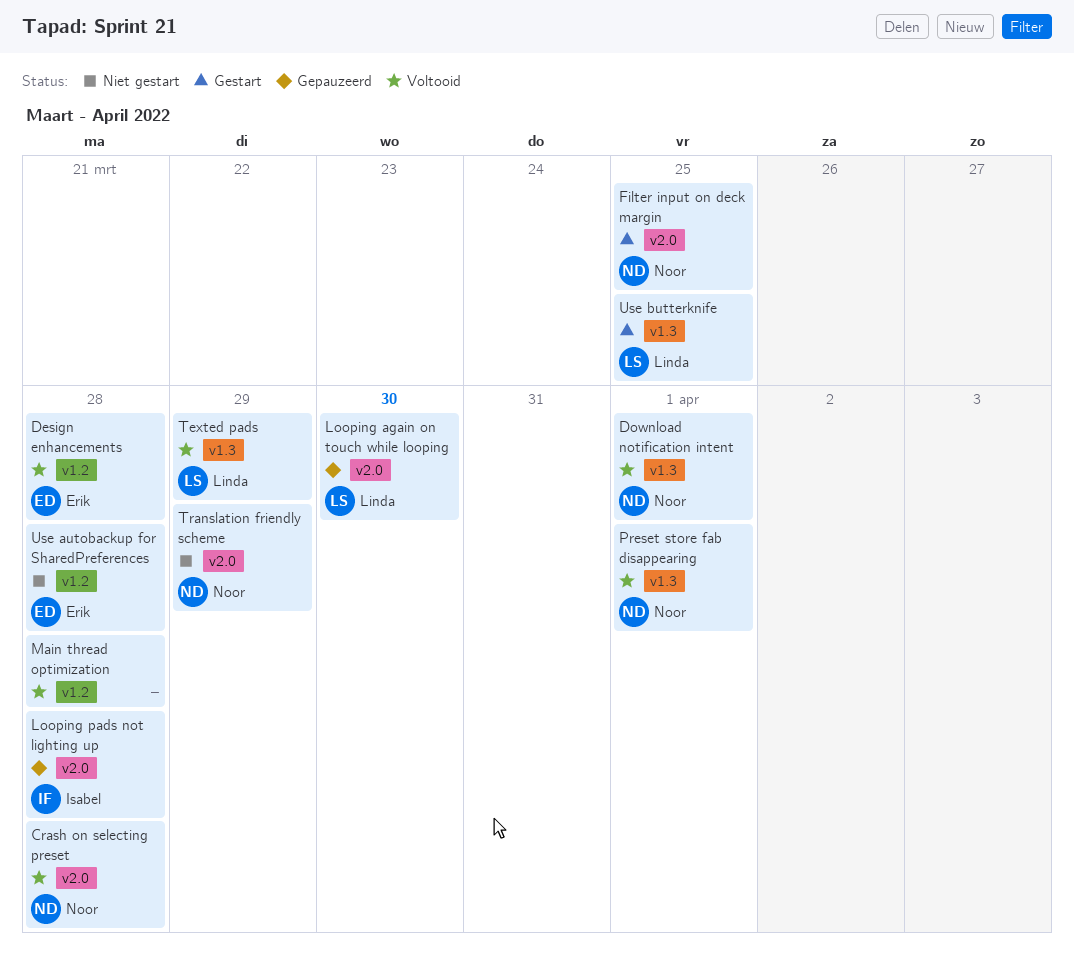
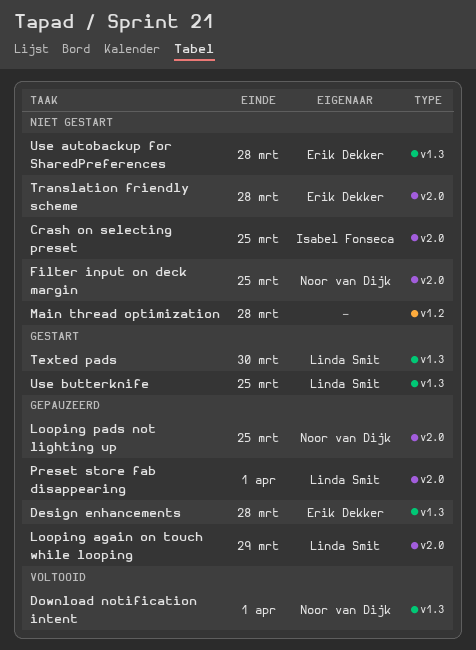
Crash on selecting preset, status: Voltooid -> Niet gestart
Crash on selecting preset, owner: Noor van Dijk -> Isabel Fonseca
Crash on selecting preset, due: Mar 28 -> Mar 25
Design enhancements, status: Voltooid -> Gepauzeerd
Design enhancements, label: v1.2 -> v1.3
Filter input on deck margin, status: Gestart -> Niet gestart
Looping again on touch while looping, due: Mar 30 -> Mar 29
Looping pads not lighting up, owner: Isabel Fonseca -> Noor van Dijk
Looping pads not lighting up, due: Mar 28 -> Mar 25
Main thread optimization, status: Voltooid -> Niet gestart
Preset store fab disappearing, status: Voltooid -> Gepauzeerd
Preset store fab disappearing, owner: Noor van Dijk -> Linda Smit
Preset store fab disappearing, label: v1.3 -> v2.0
Texted pads, status: Voltooid -> Gestart
Texted pads, due: Mar 29 -> Mar 30
Translation friendly scheme, owner: Noor van Dijk -> Erik Dekker
Translation friendly scheme, due: Mar 29 -> Mar 28
Use autobackup for SharedPreferences, label: v1.2 -> v1.3

